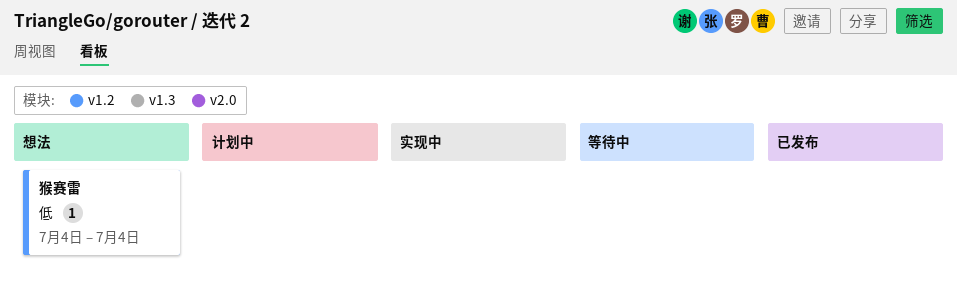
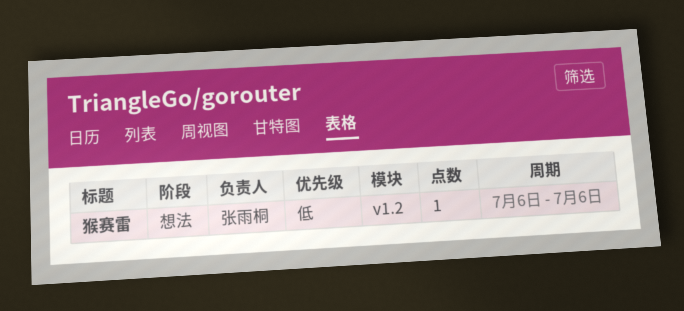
猴赛雷, start: Jul 4 -> Jul 6
猴赛雷, due: Jul 4 -> Jul 6

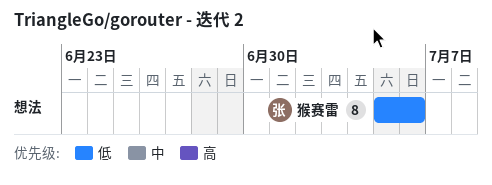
猴赛雷, estimate: 1 -> 8
猴赛雷, start: Jul 6 -> Jul 5

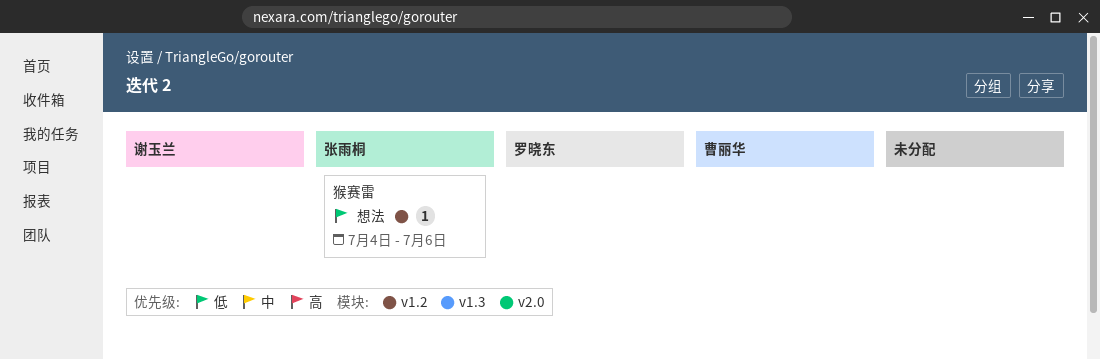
猴赛雷, estimate: 8 -> 1
猴赛雷, start: Jul 5 -> Jul 4

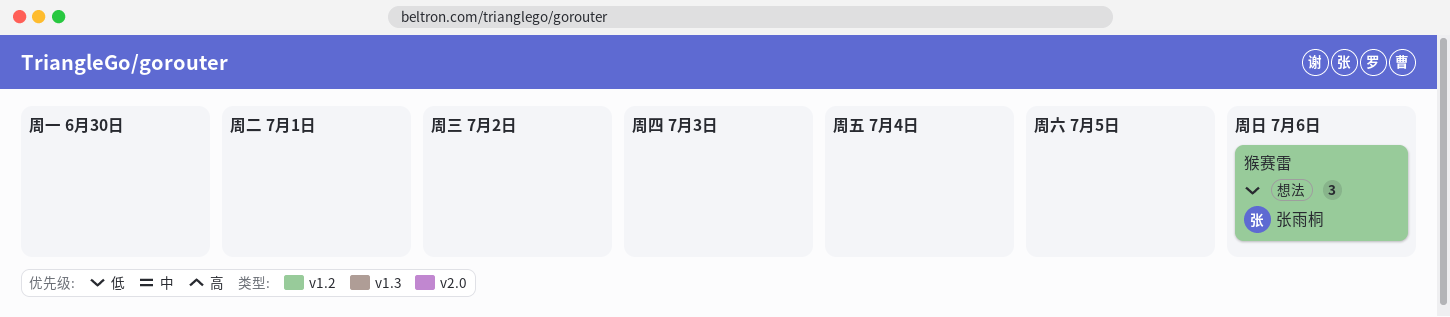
猴赛雷, estimate: 1 -> 3

